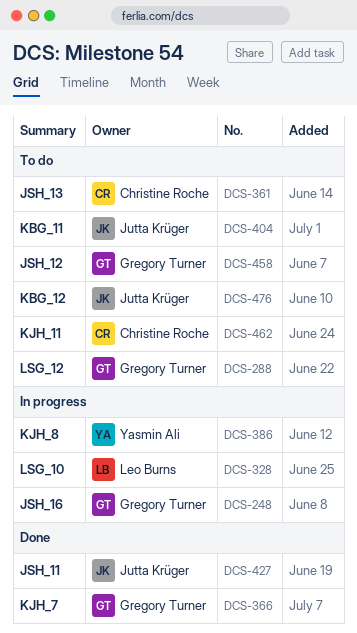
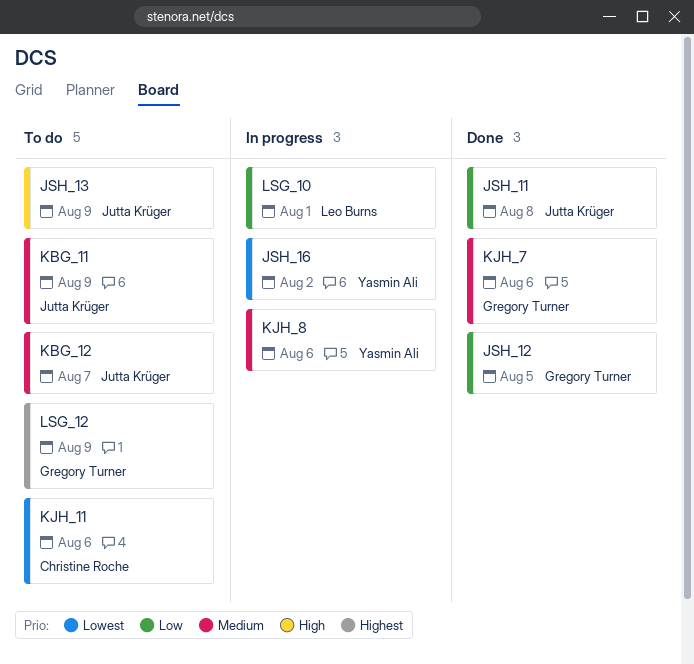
JSH_12, status: To do -> Done
JSH_13, owner: Christine Roche -> Jutta Krüger
JSH_16, owner: Gregory Turner -> Yasmin Ali

